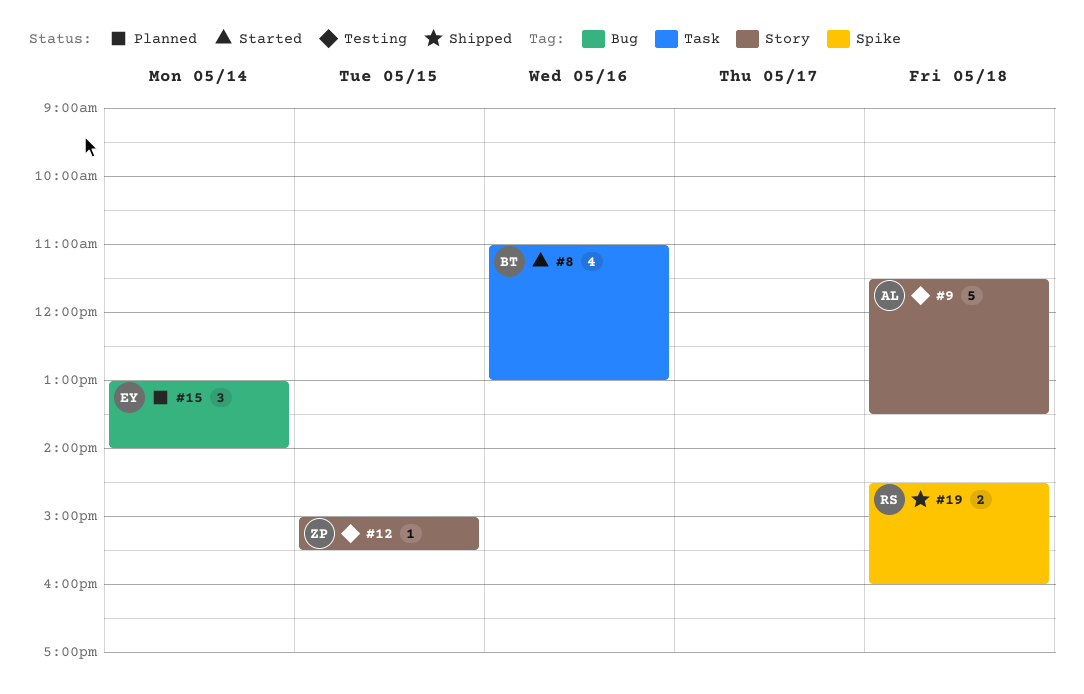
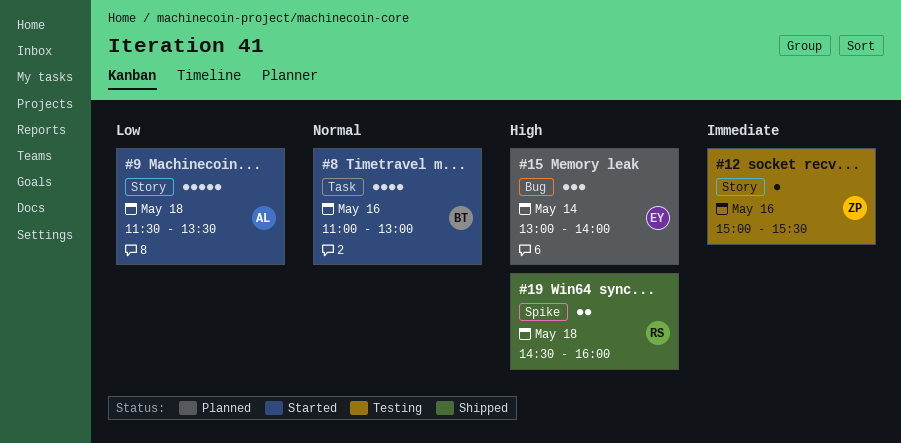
#9, status: Testing -> Started
#12, day: May 15 -> May 16

